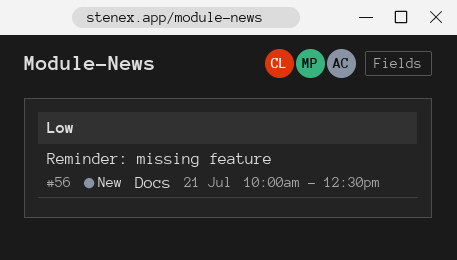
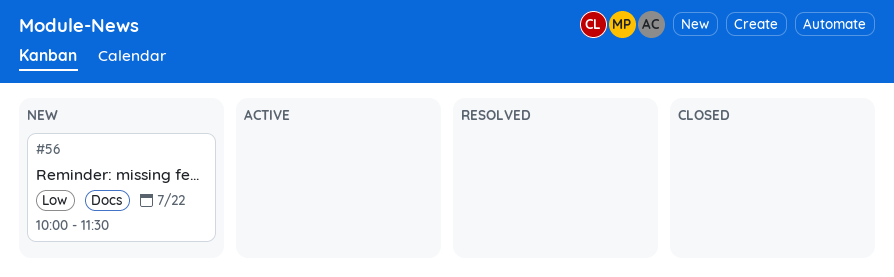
#56, day: Jul 21 -> Jul 22
#56, ends: 12:30 -> 11:30

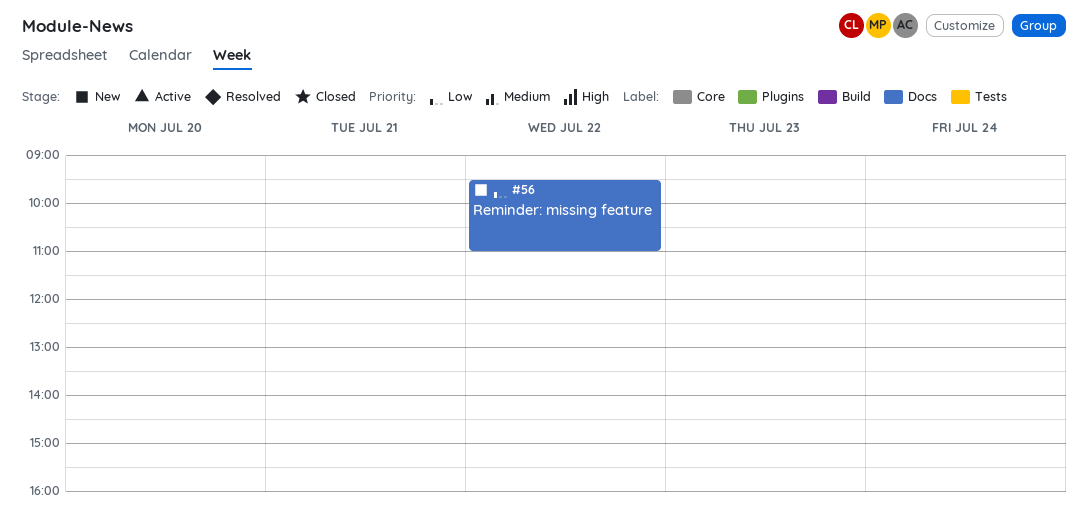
#56, begins: 10:00 -> 09:30
#56, ends: 11:30 -> 11:00

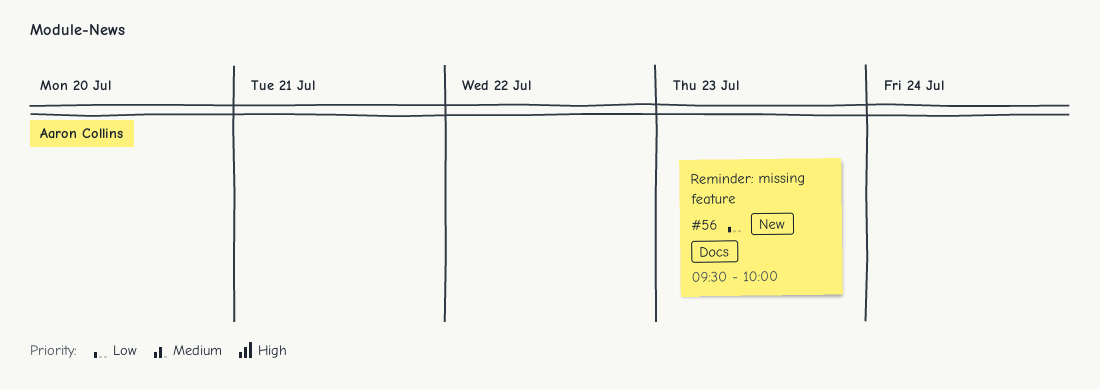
#56, day: Jul 22 -> Jul 23
#56, ends: 11:00 -> 10:00

